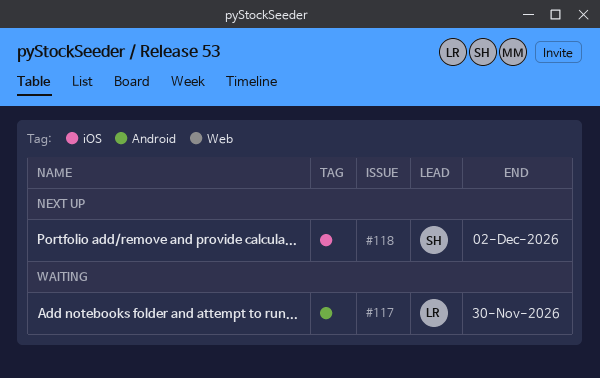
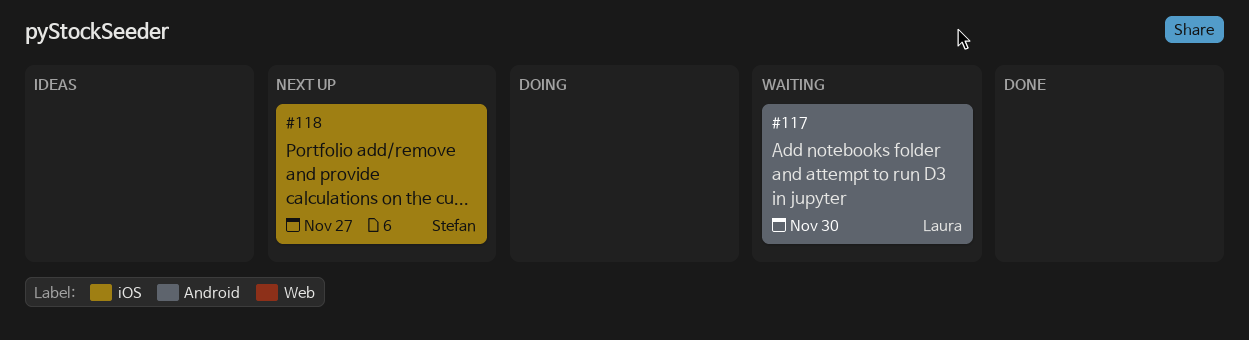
#118, due: Dec 2 -> Nov 27

